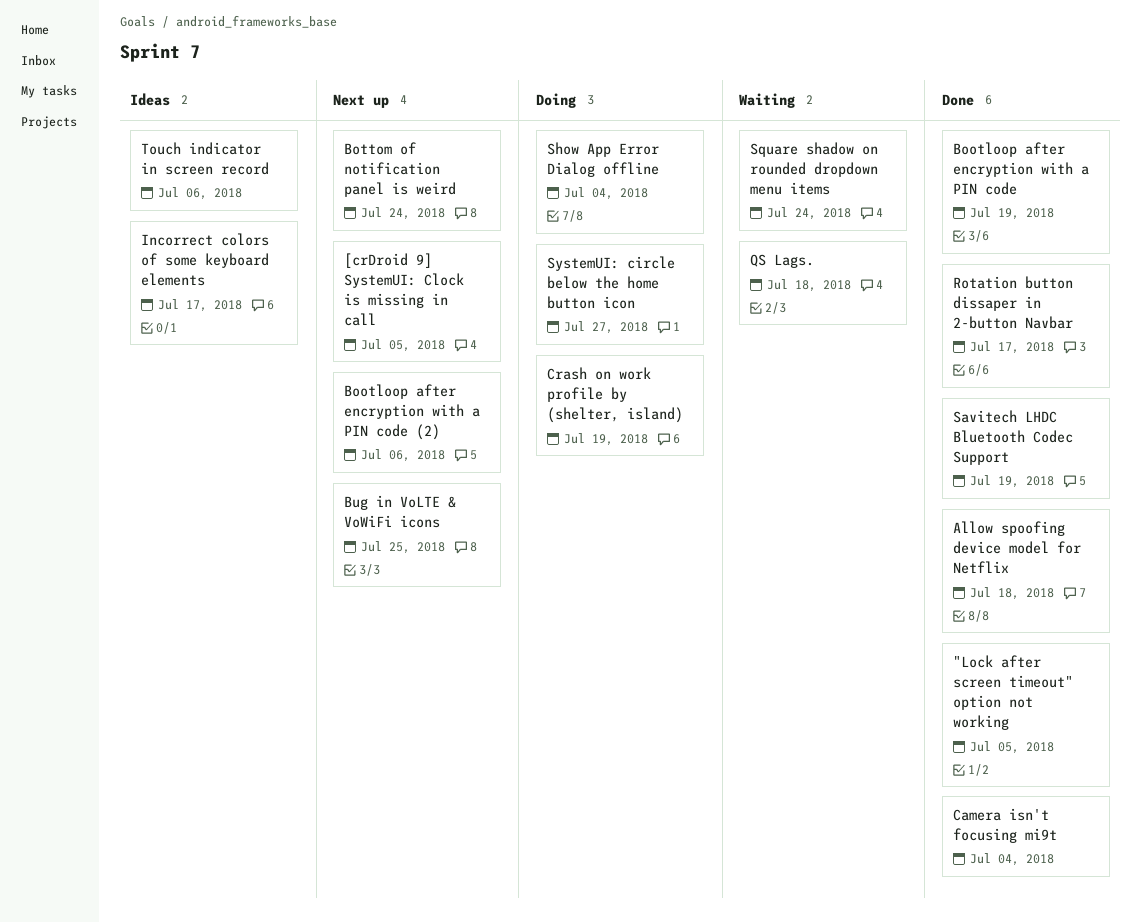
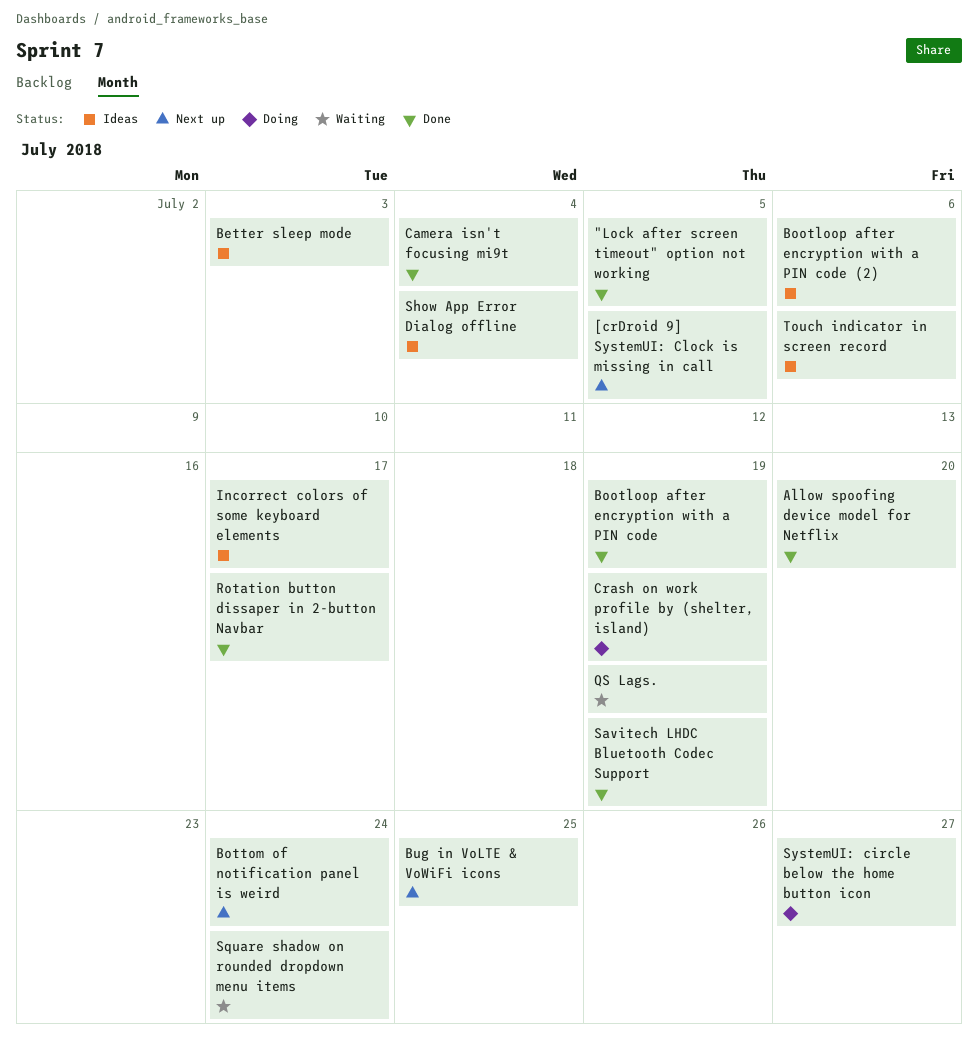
Allow spoofing device model for Netflix, due: Jul 18 -> Jul 20
Better sleep mode: none -> present
Bootloop after encryption with a PIN code (2), status: Next up -> Ideas
QS Lags., due: Jul 18 -> Jul 19
Show App Error Dialog offline, status: Doing -> Ideas

